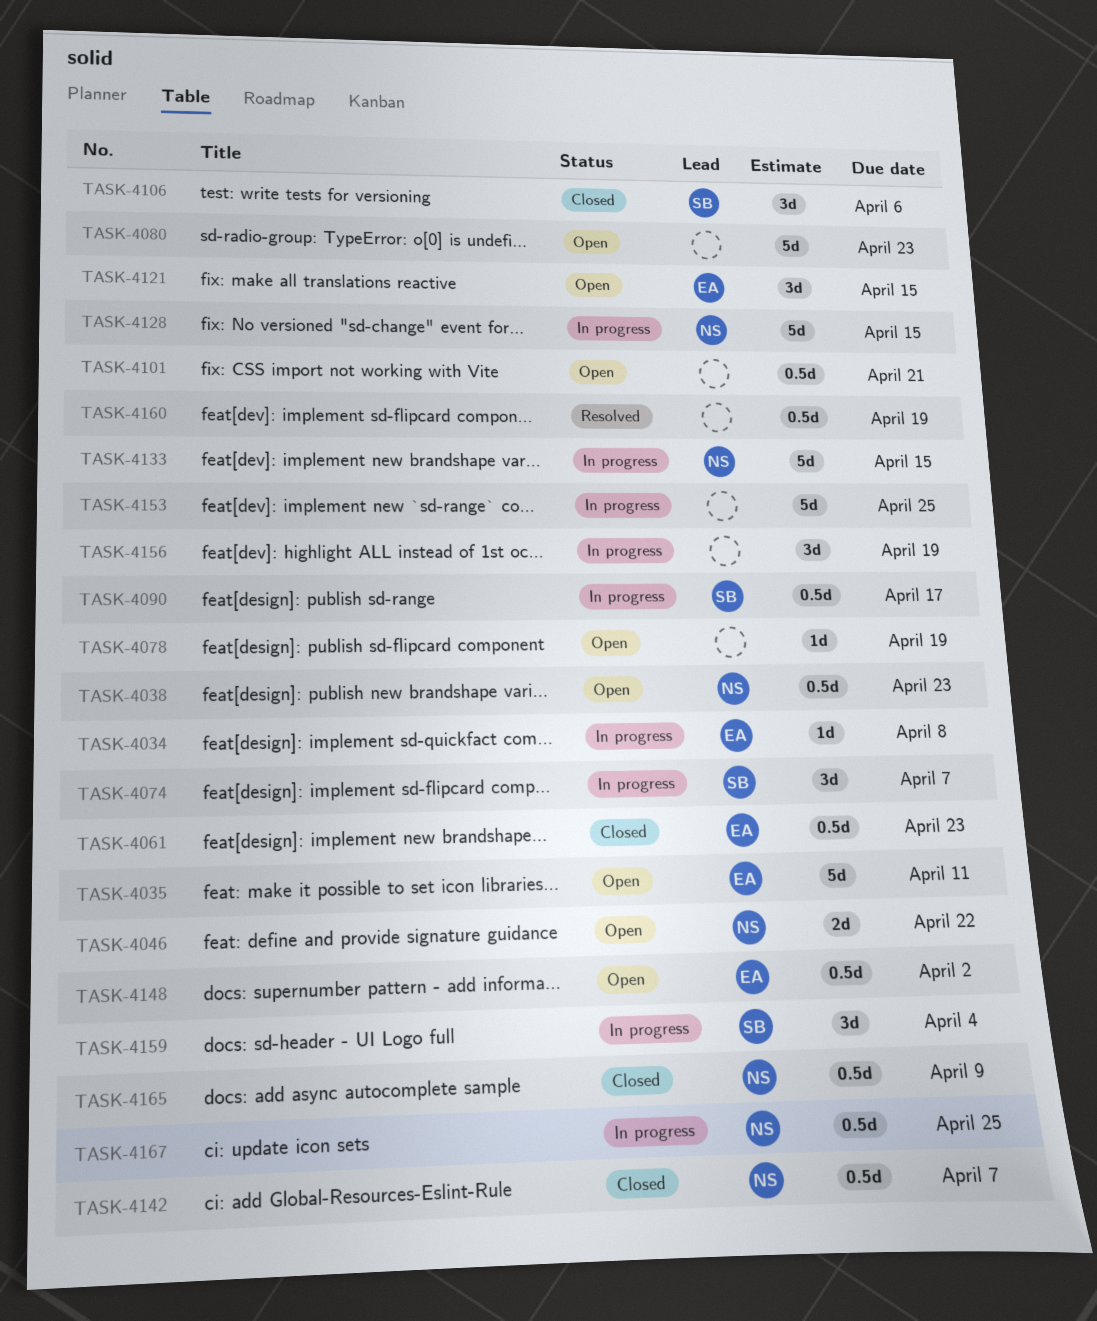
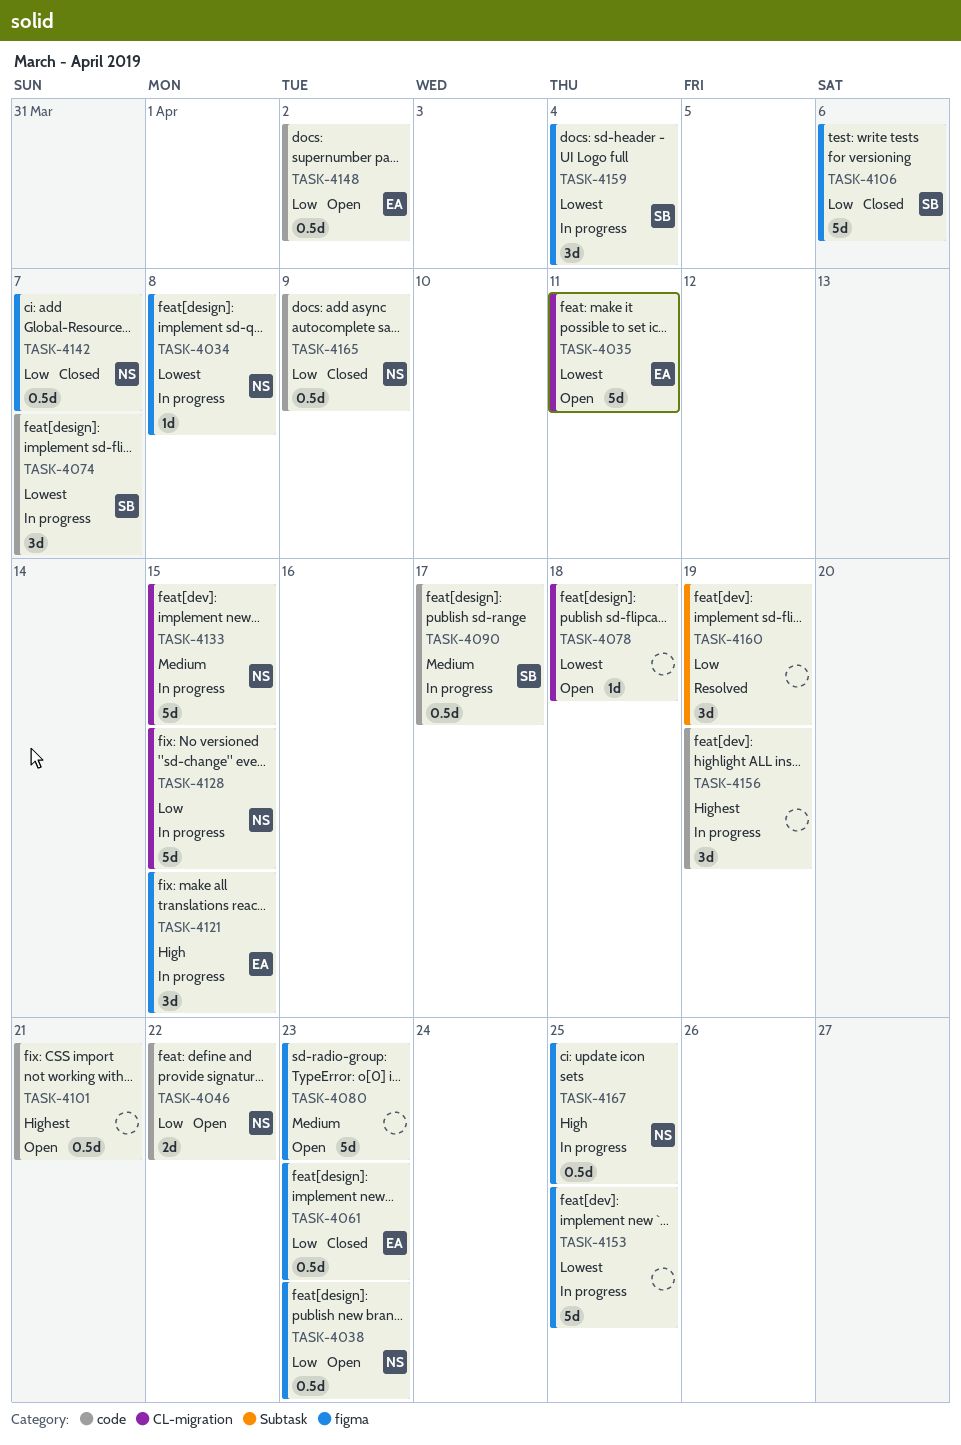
TASK-4034, owner: EA -> NS
TASK-4078, due: Apr 19 -> Apr 18
TASK-4106, estimate: 3d -> 5d
TASK-4121, status: Open -> In progress
TASK-4160, estimate: 0.5d -> 3d

